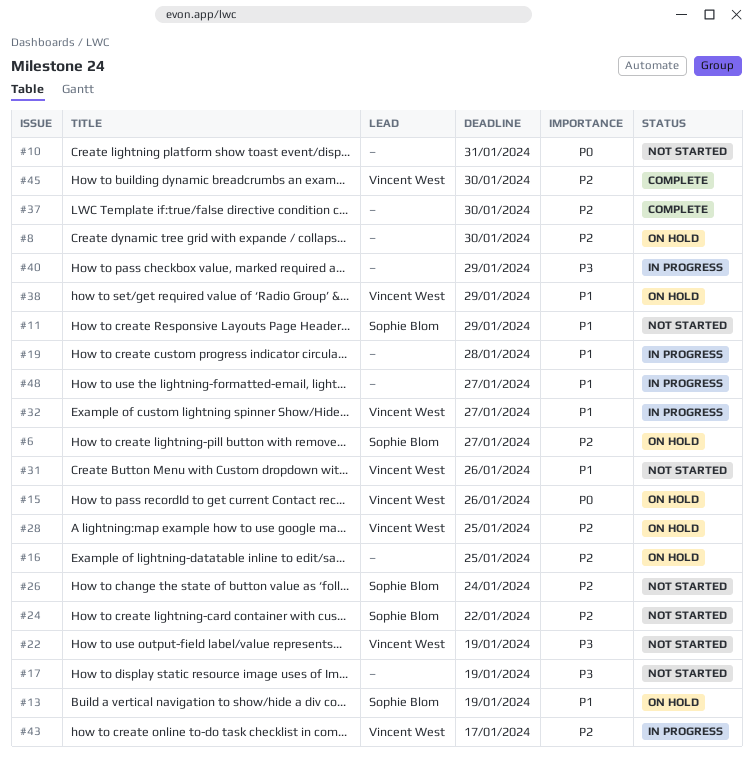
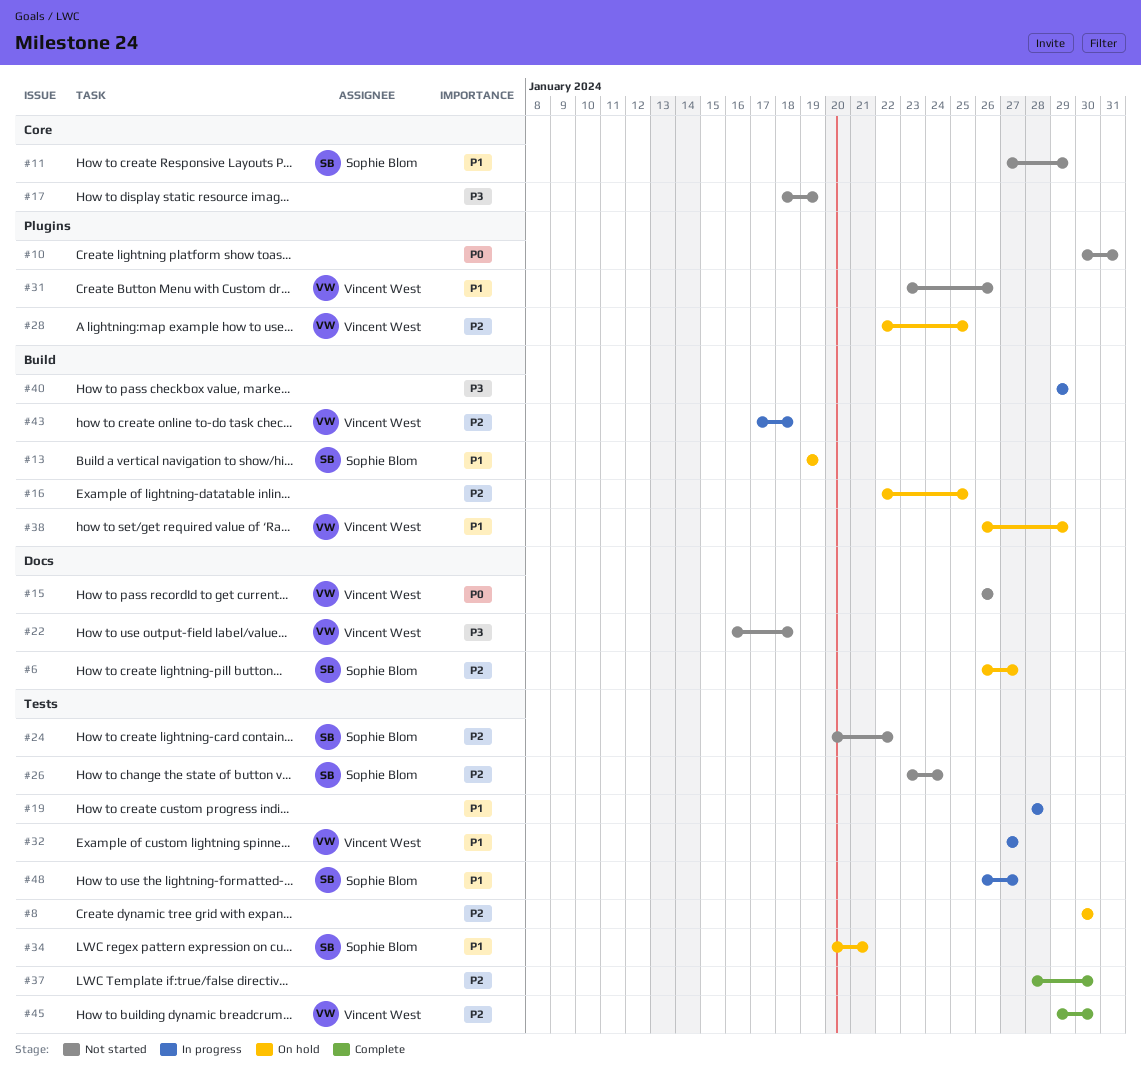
#15, status: On hold -> Not started
#22, due: Jan 19 -> Jan 18
#34: none -> present
#43, due: Jan 17 -> Jan 18
#48, owner: none -> Sophie Blom

